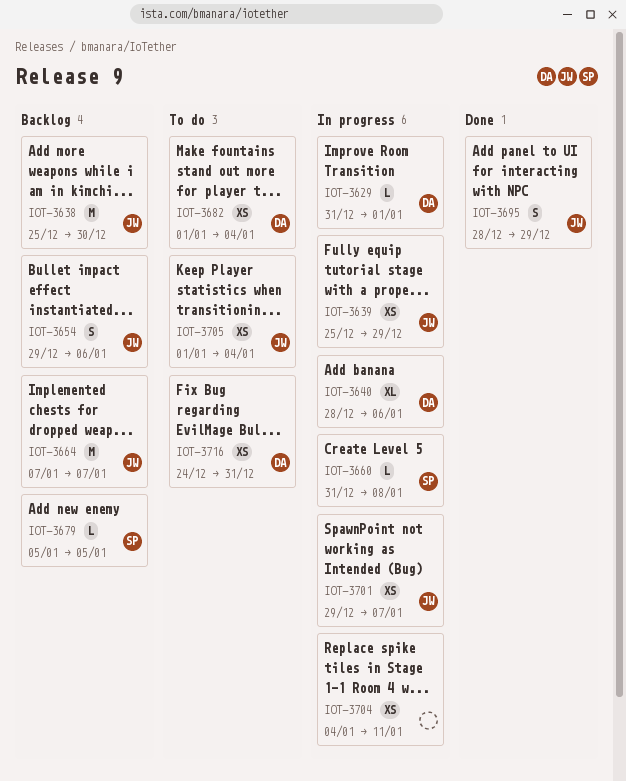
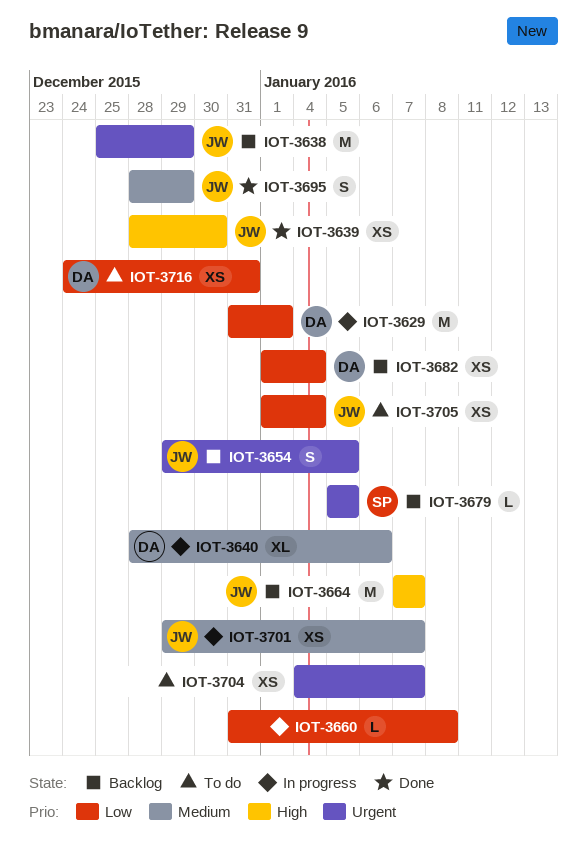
IOT-3629, estimate: L -> M
IOT-3638, due: Dec 30 -> Dec 29
IOT-3639, status: In progress -> Done
IOT-3639, start: Dec 25 -> Dec 28
IOT-3639, due: Dec 29 -> Dec 30
IOT-3654, due: Jan 6 -> Jan 5
IOT-3660, owner: SP -> none
IOT-3682, status: To do -> Backlog
IOT-3704, status: In progress -> To do
IOT-3704, due: Jan 11 -> Jan 7

